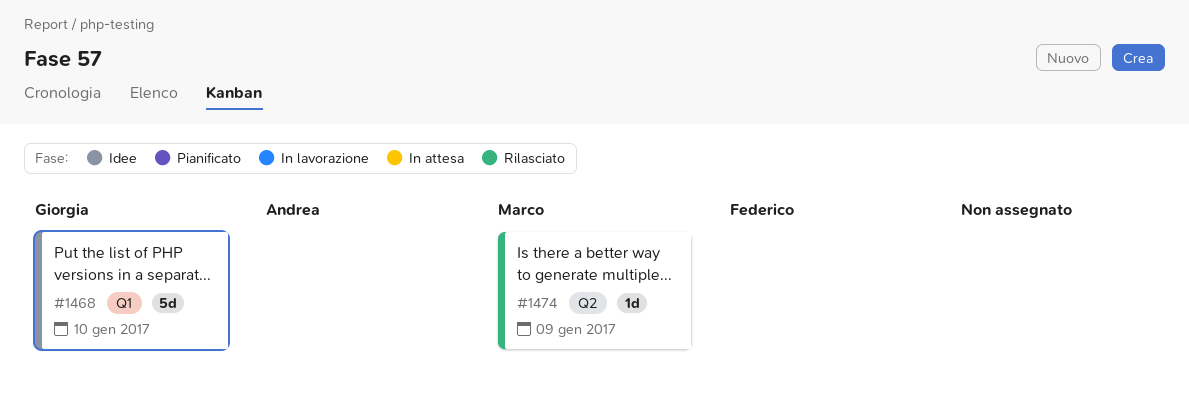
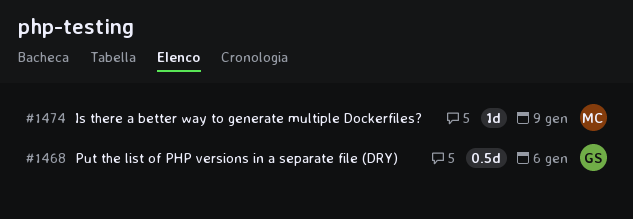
#1468, estimate: 5d -> 0.5d
#1468, due: Jan 10 -> Jan 6

